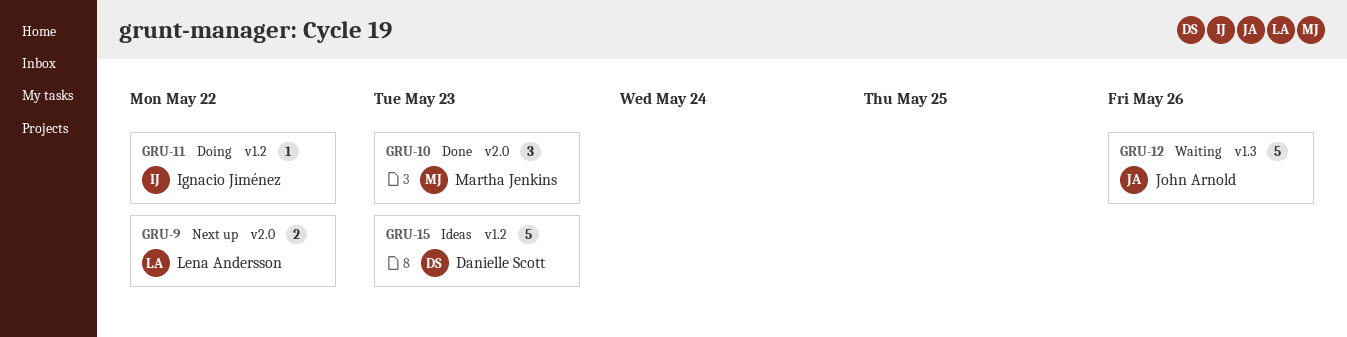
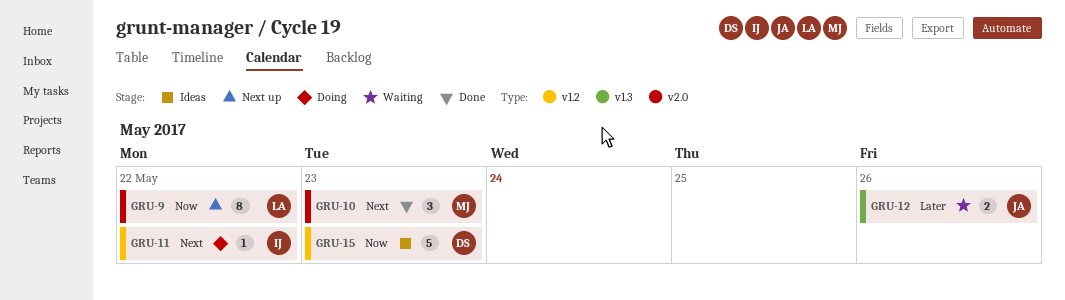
GRU-9, estimate: 2 -> 8
GRU-12, estimate: 5 -> 2

